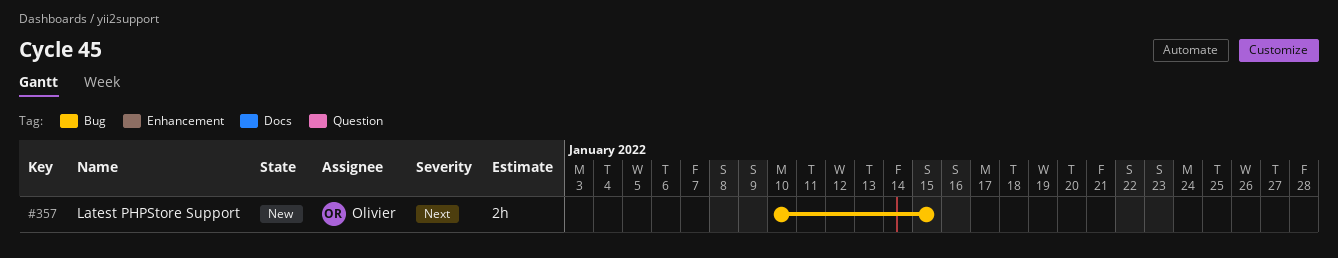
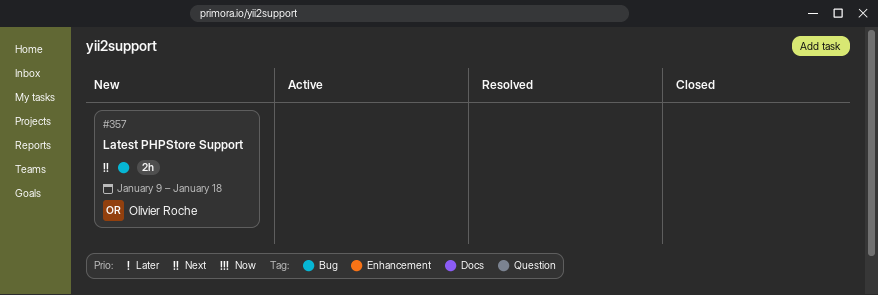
#357, start: Jan 10 -> Jan 9
#357, due: Jan 15 -> Jan 18

